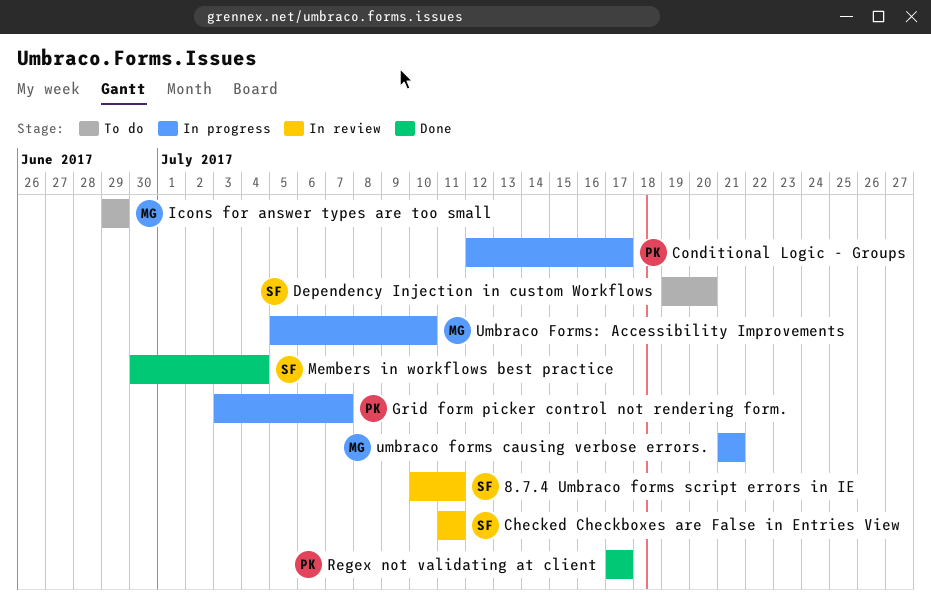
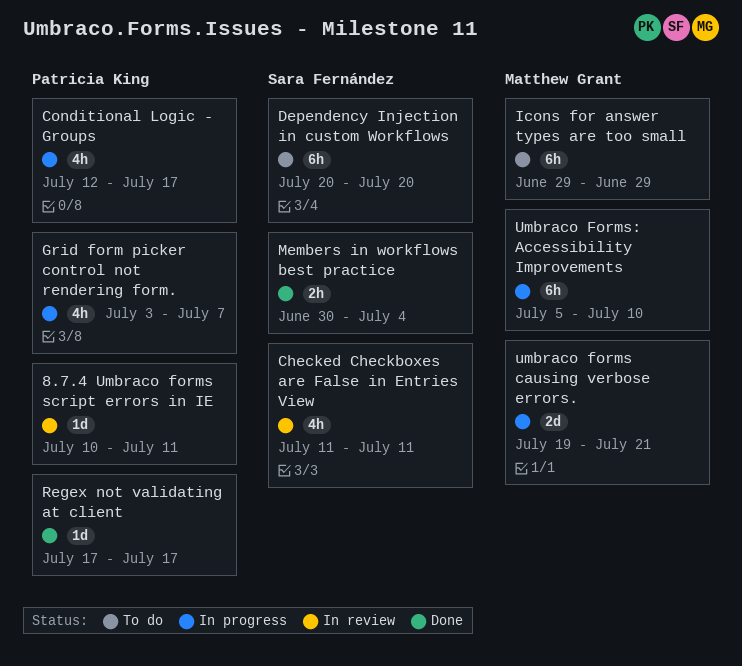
8.7.4 Umbraco forms script errors in IE, owner: Sara Fernández -> Patricia King
Dependency Injection in custom Workflows, start: Jul 19 -> Jul 20
umbraco forms causing verbose errors., start: Jul 21 -> Jul 19

